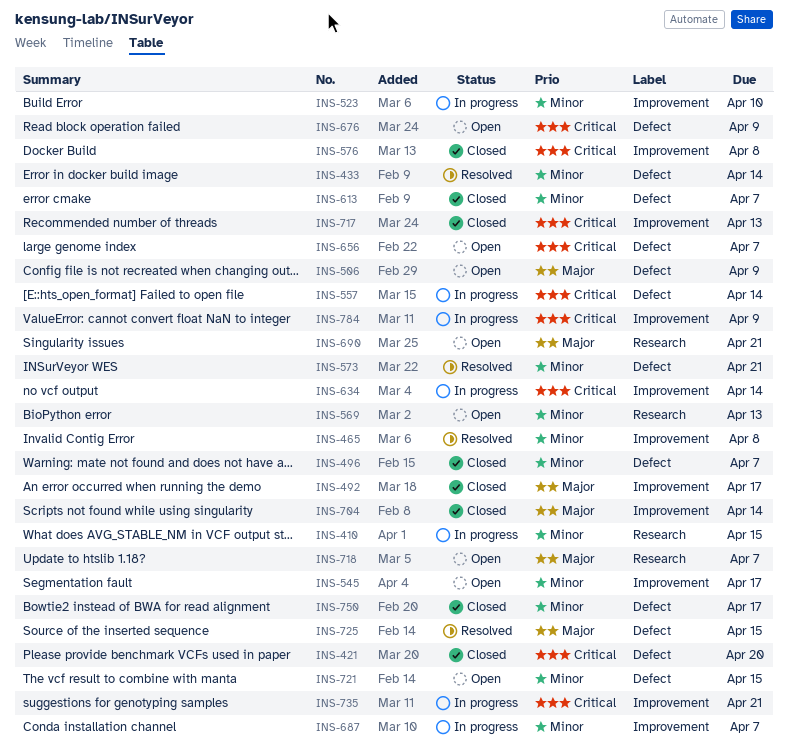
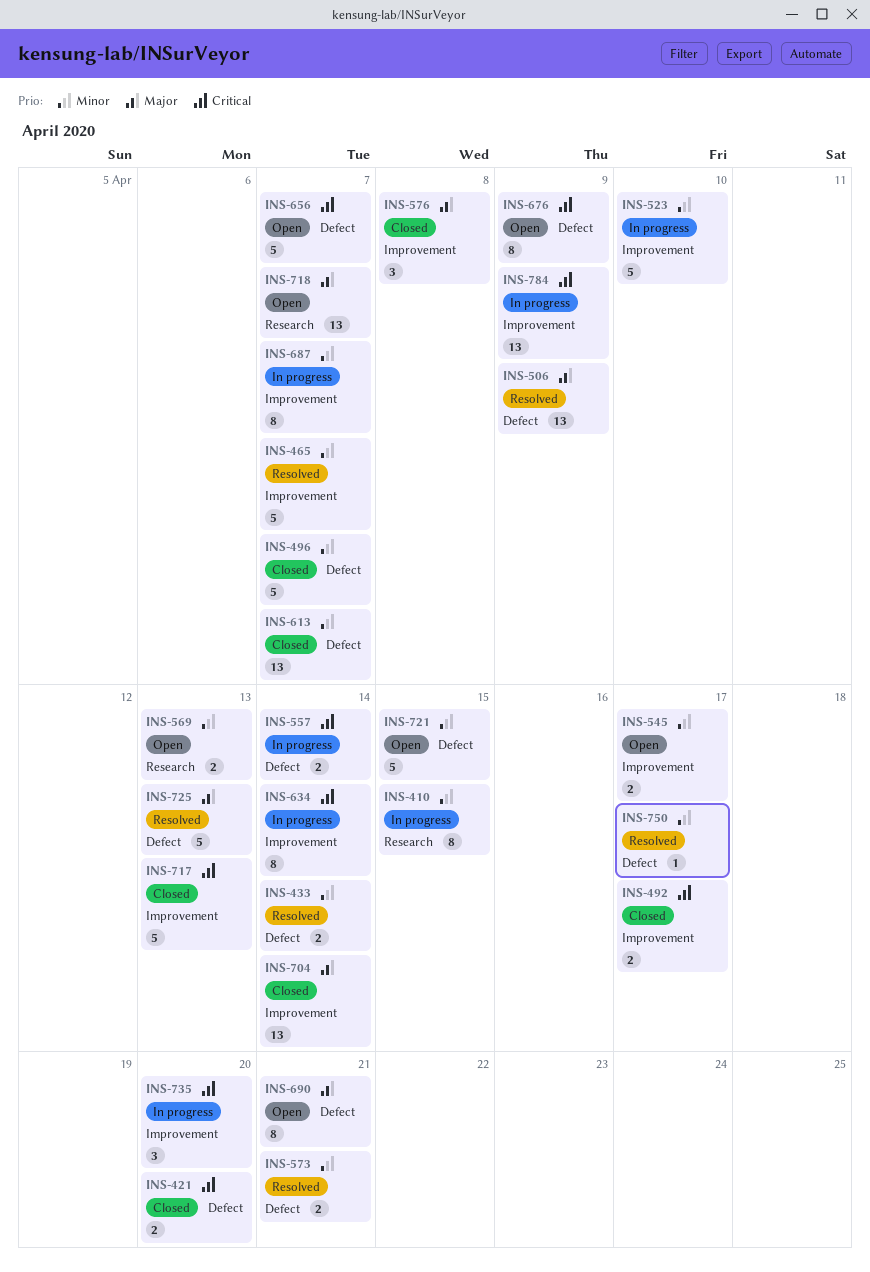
INS-465, due: Apr 8 -> Apr 7
INS-492, priority: Major -> Critical
INS-506, status: Open -> Resolved
INS-576, priority: Critical -> Major
INS-690, label: Research -> Defect
INS-725, due: Apr 15 -> Apr 13
INS-735, due: Apr 21 -> Apr 20
INS-750, status: Closed -> Resolved

